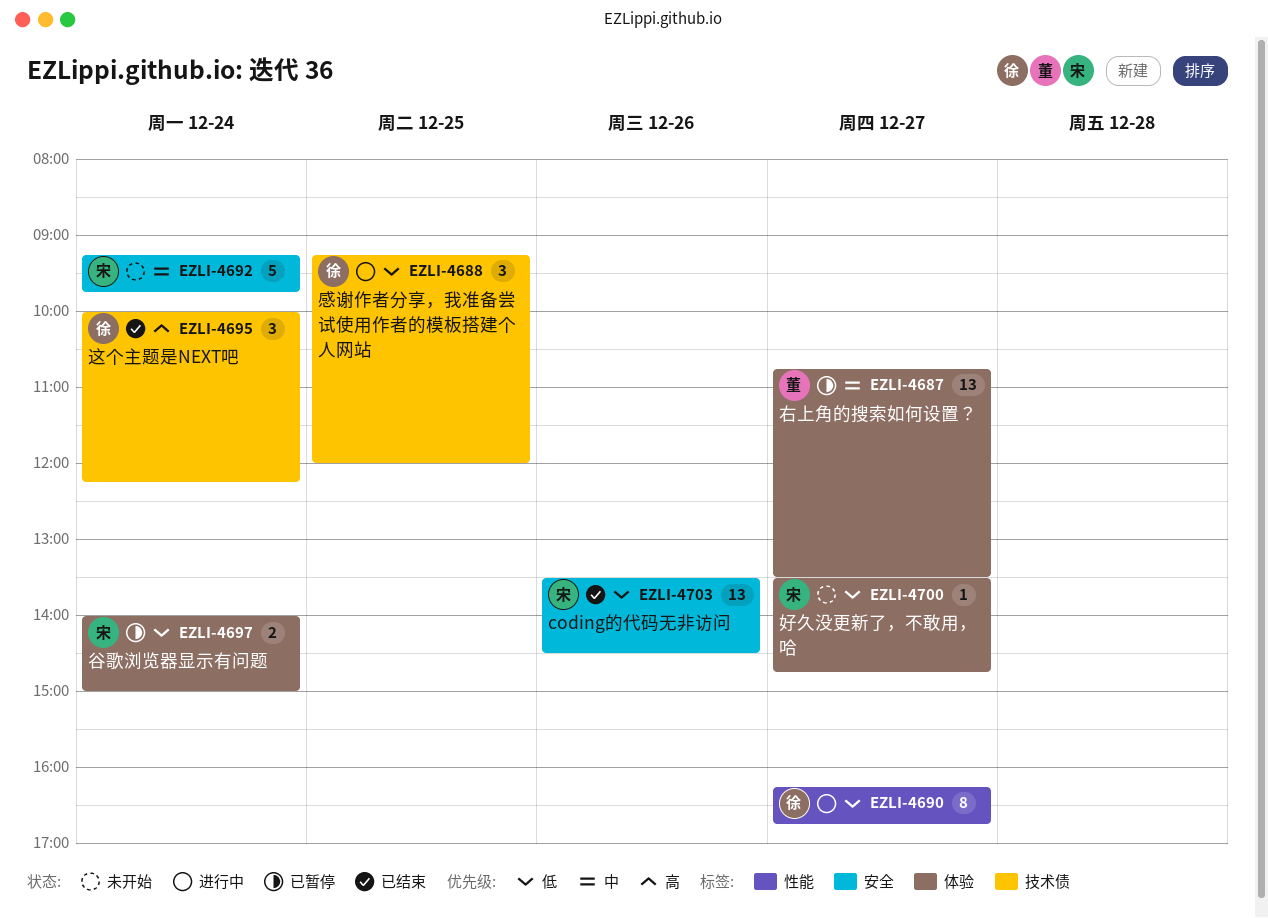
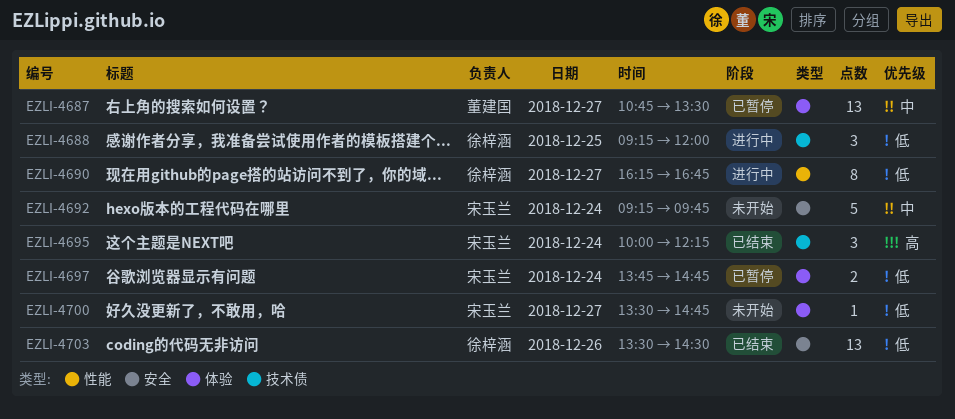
EZLI-4695, owner: 徐梓涵 -> 宋玉兰
EZLI-4697, begins: 14:00 -> 13:45
EZLI-4697, ends: 15:00 -> 14:45
EZLI-4703, owner: 宋玉兰 -> 徐梓涵

